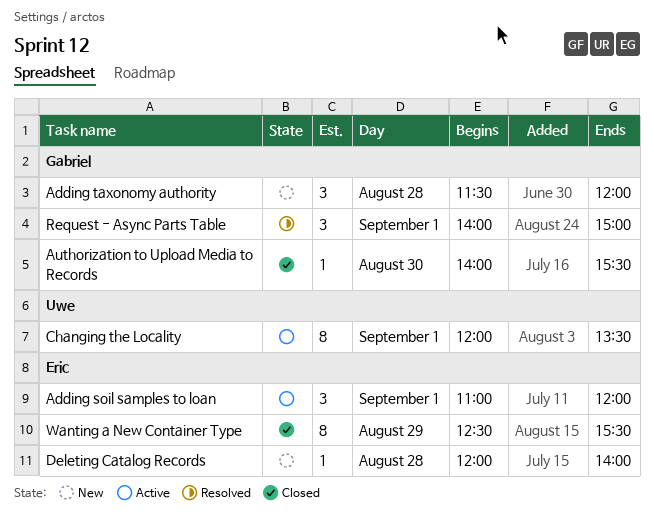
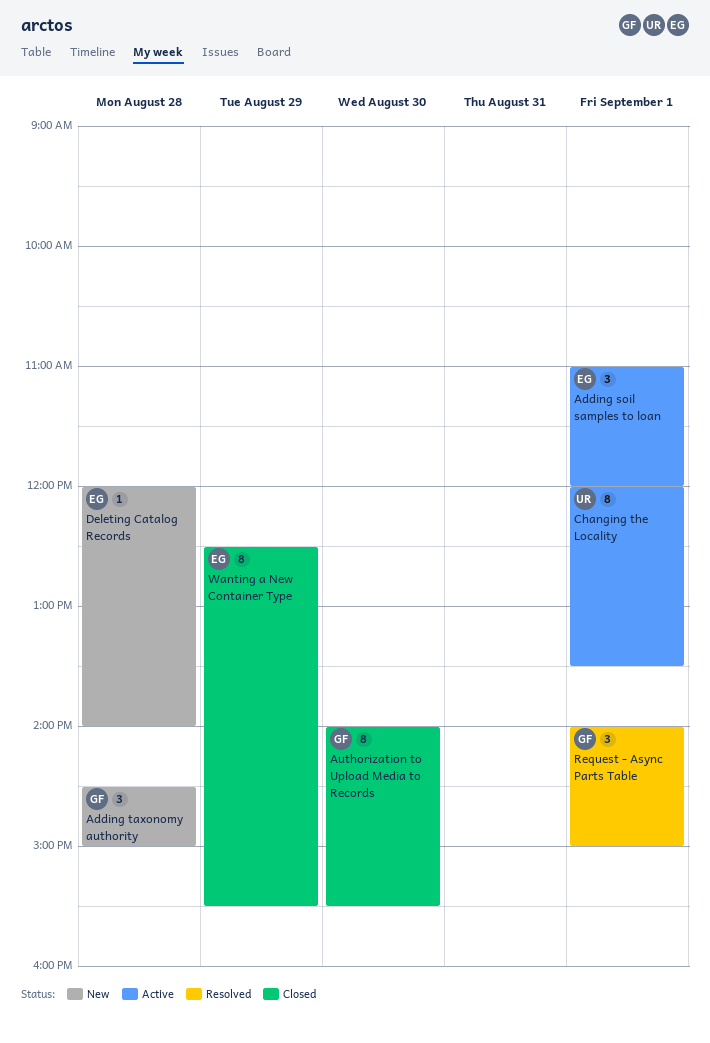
Adding taxonomy authority, begins: 11:30 -> 14:30
Adding taxonomy authority, ends: 12:00 -> 15:00
Authorization to Upload Media to Records, estimate: 1 -> 8

